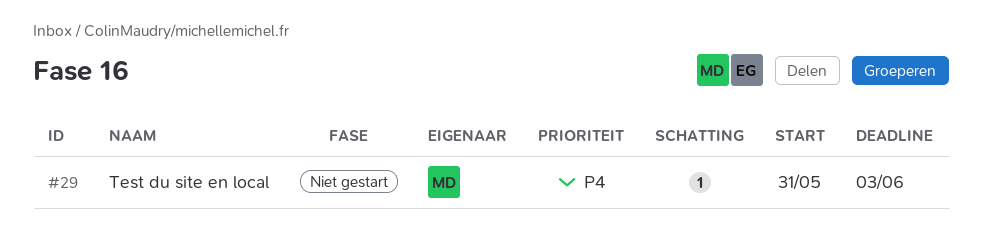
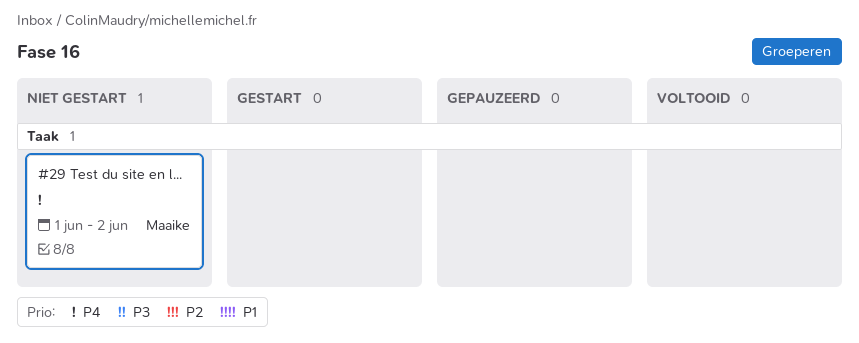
#29, start: May 31 -> Jun 1
#29, due: Jun 3 -> Jun 2

